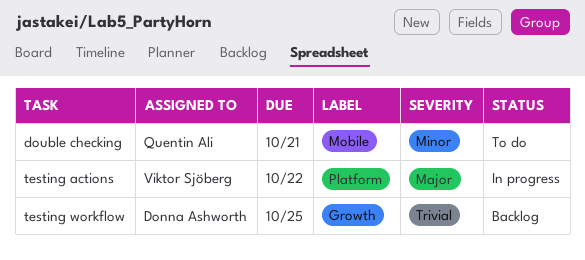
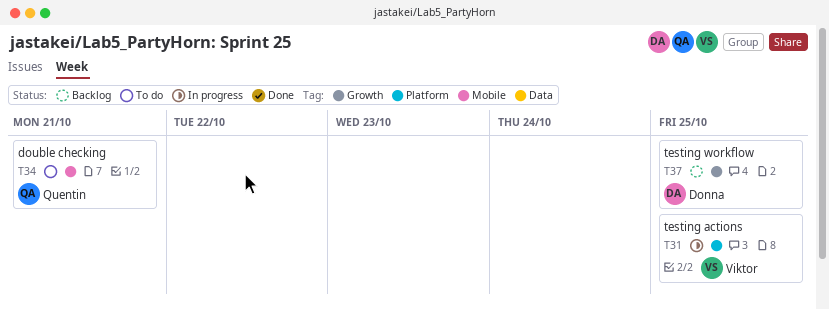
testing actions, due: Oct 22 -> Oct 25

